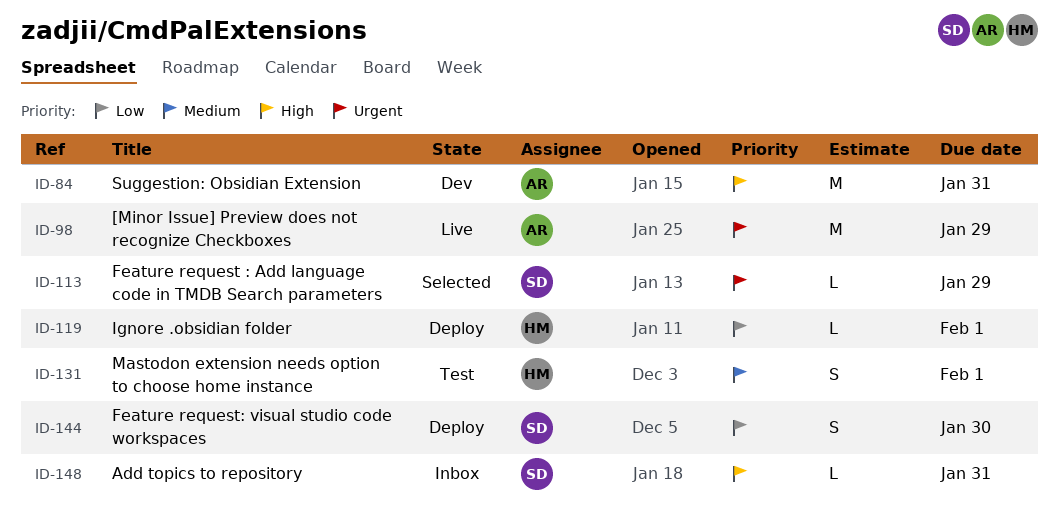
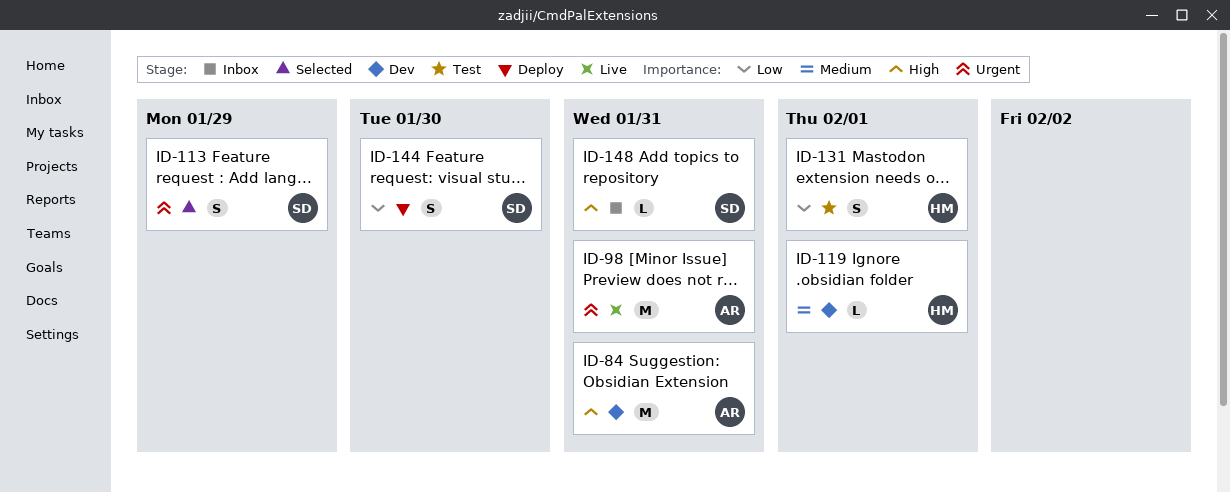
ID-98, due: Jan 29 -> Jan 31
ID-113, estimate: L -> S
ID-119, status: Deploy -> Dev
ID-119, priority: Low -> Medium
ID-131, priority: Medium -> Low

